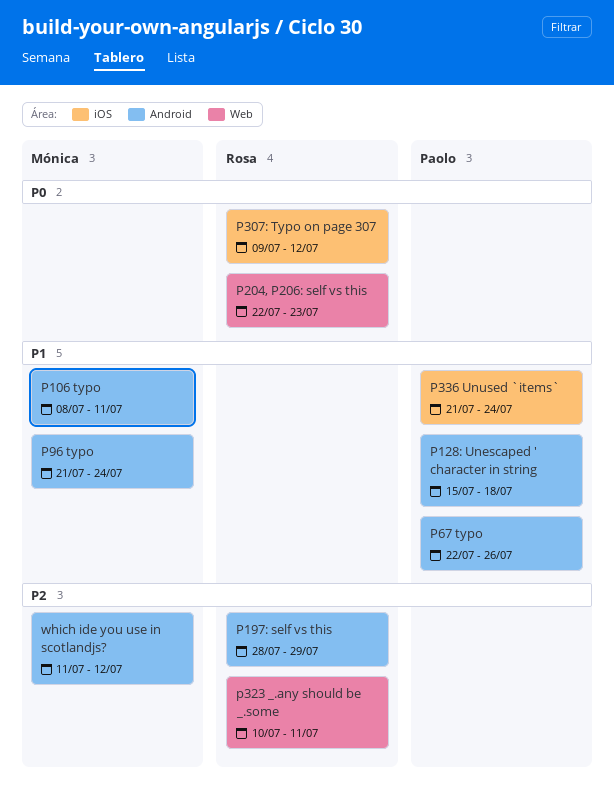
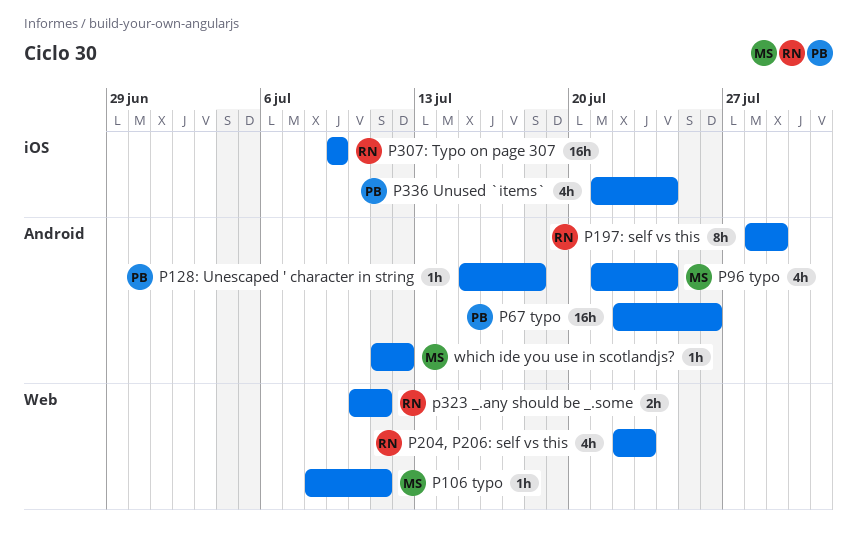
P106 typo, label: Android -> Web
P307: Typo on page 307, due: Jul 12 -> Jul 9

